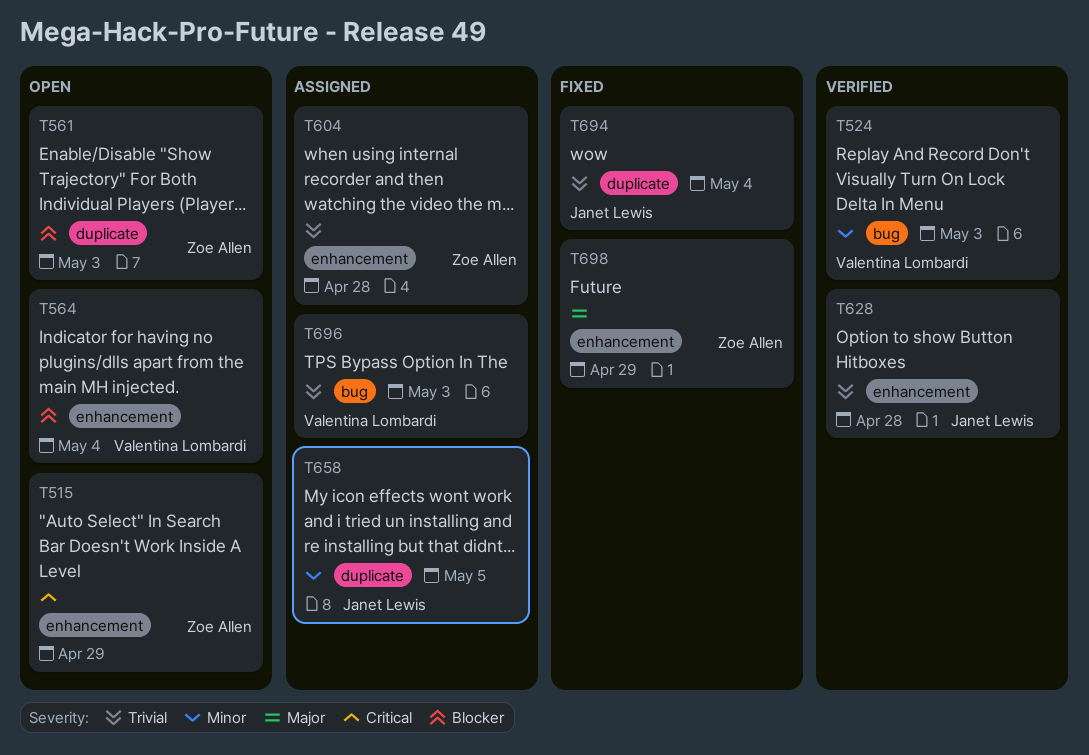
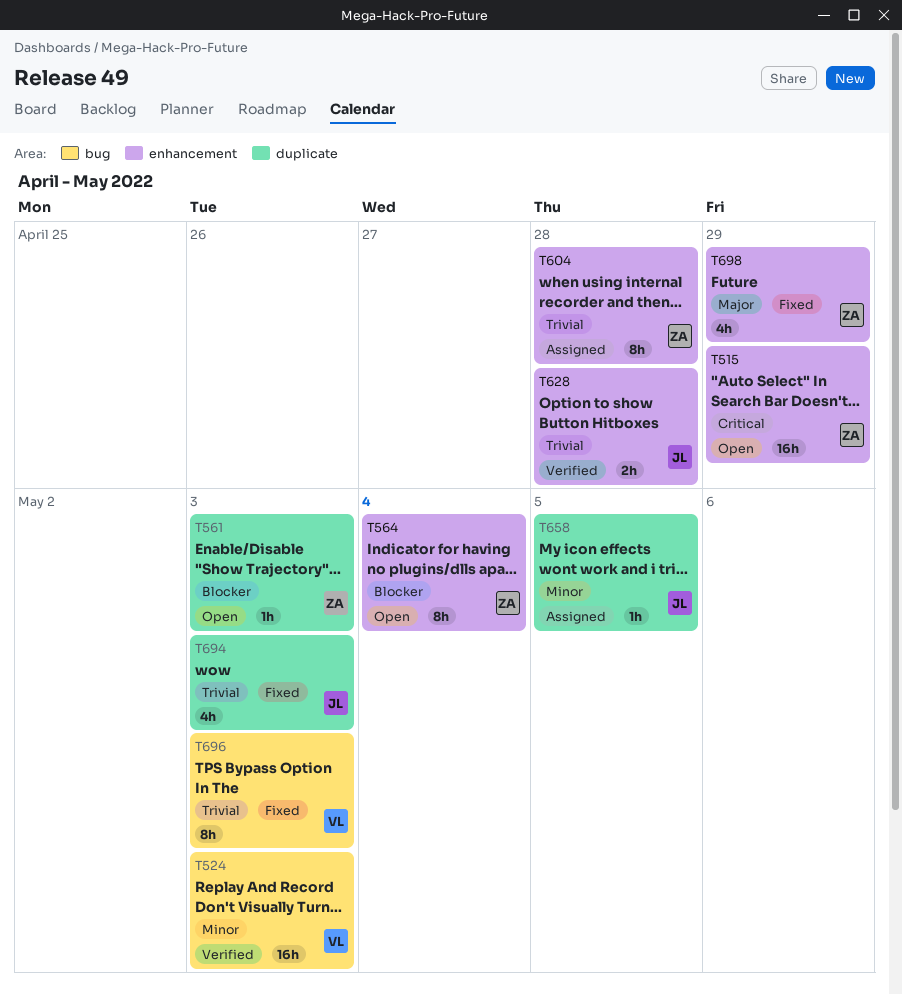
T564, owner: Valentina Lombardi -> Zoe Allen
T694, due: May 4 -> May 3
T696, status: Assigned -> Fixed

